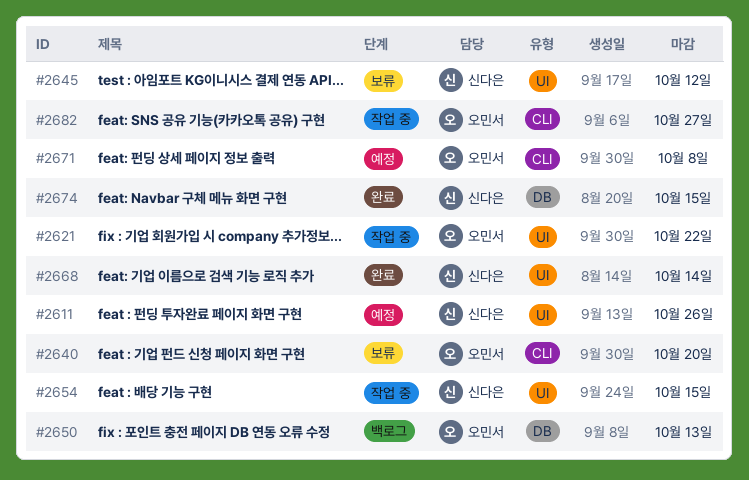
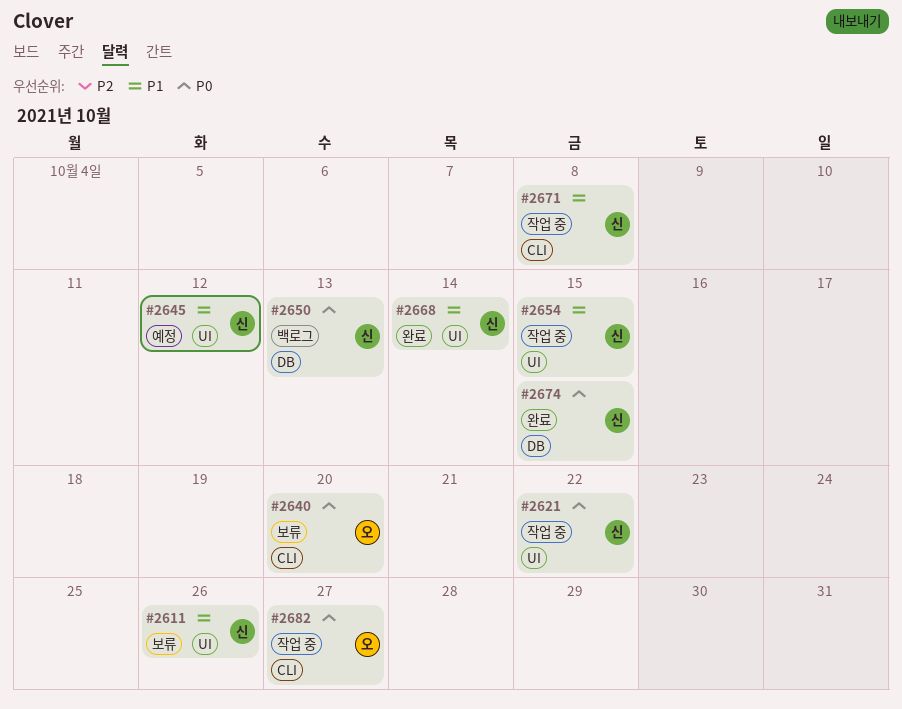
#2611, status: 예정 -> 보류
#2621, owner: 오민서 -> 신다은
#2645, status: 보류 -> 예정
#2650, owner: 오민서 -> 신다은
#2671, status: 예정 -> 작업 중
#2671, owner: 오민서 -> 신다은

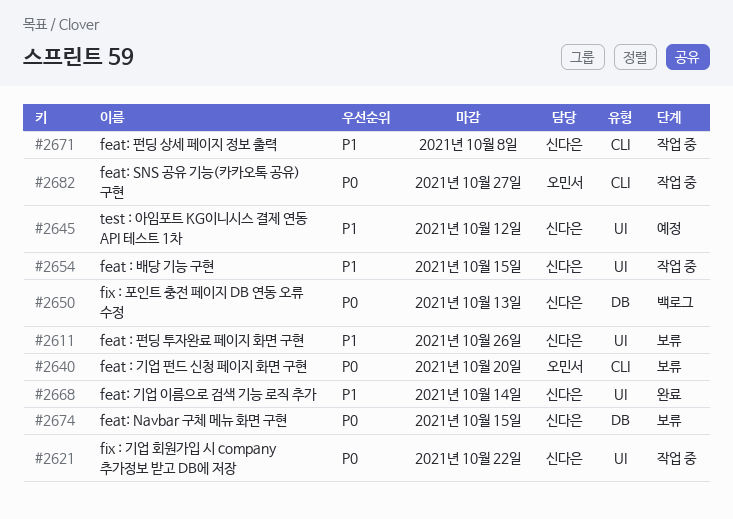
#2674, status: 완료 -> 보류

